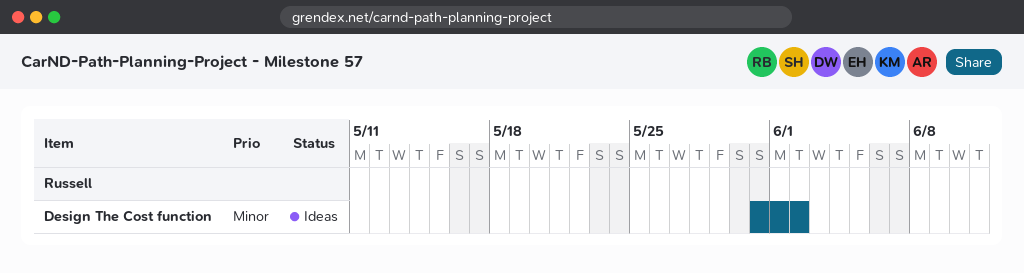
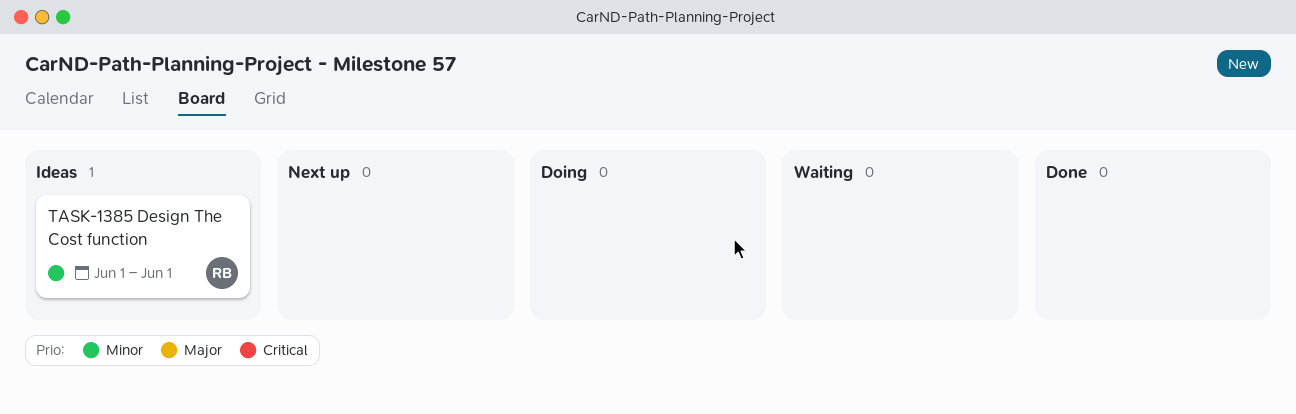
Design The Cost function, start: May 31 -> Jun 1
Design The Cost function, due: Jun 2 -> Jun 1

